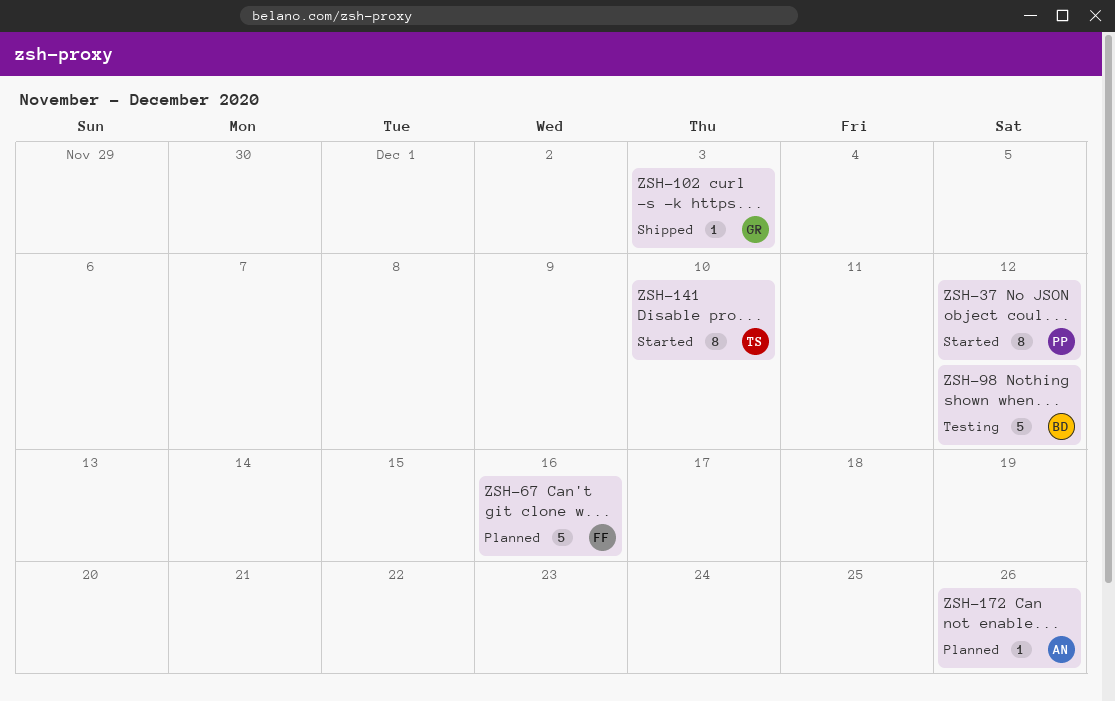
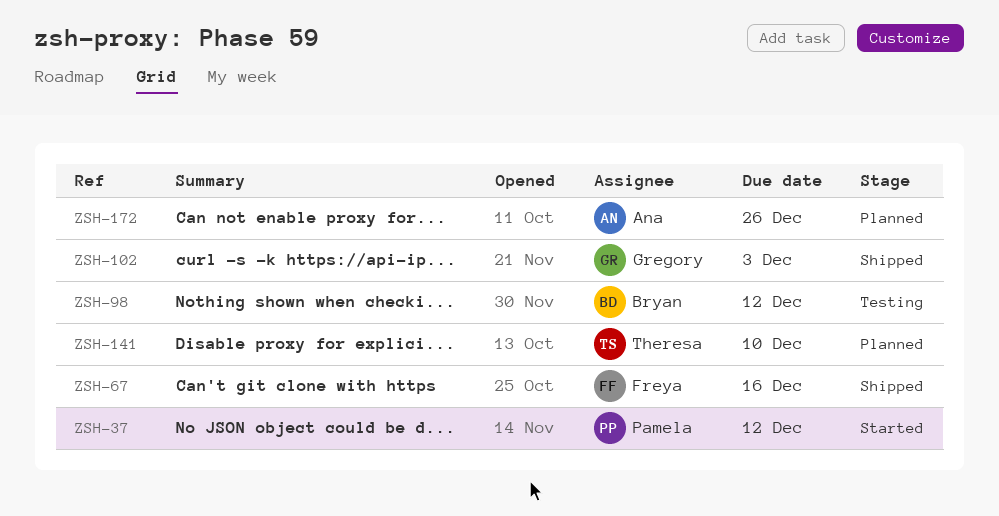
ZSH-67, status: Planned -> Shipped
ZSH-141, status: Started -> Planned

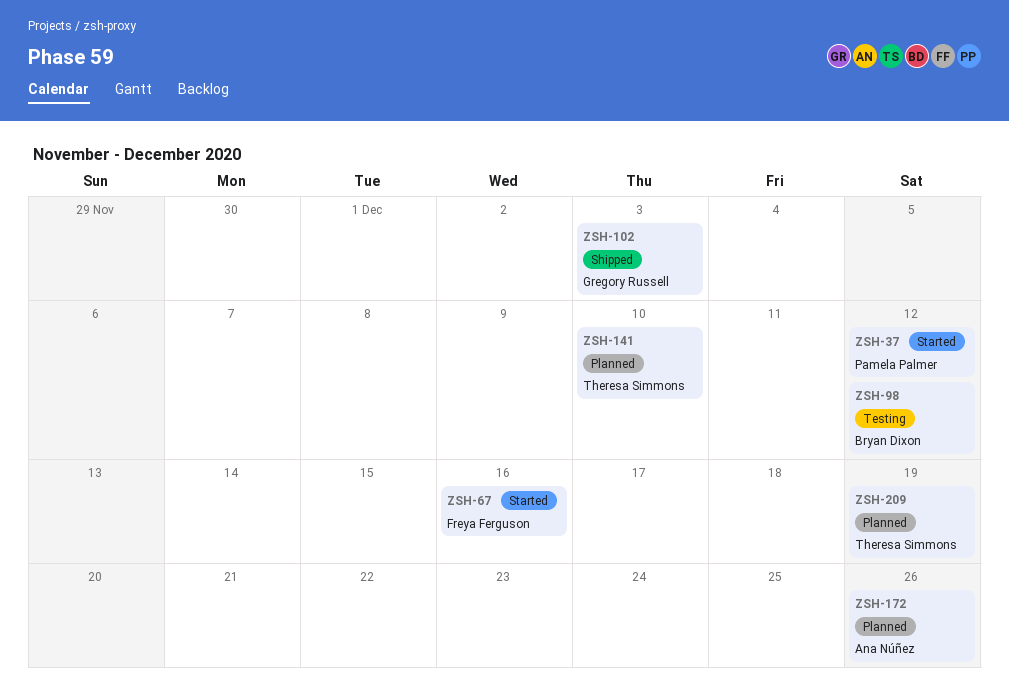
ZSH-67, status: Shipped -> Started
ZSH-209: none -> present

